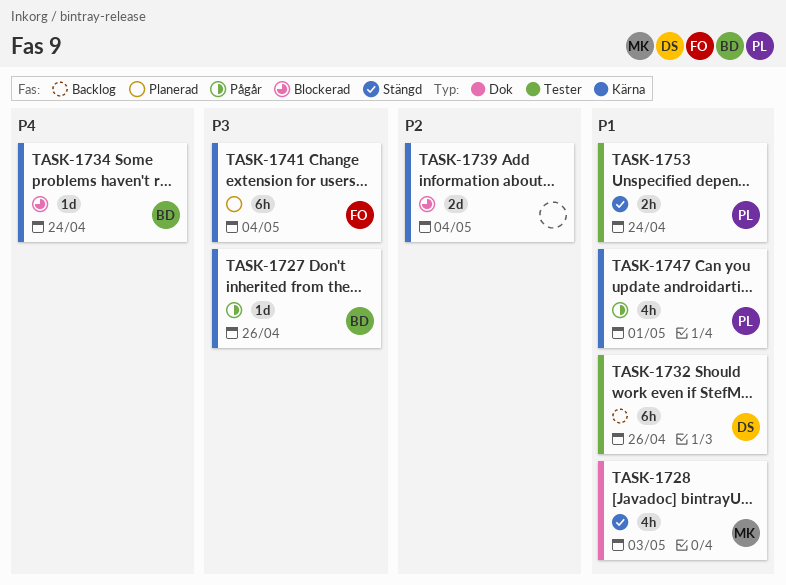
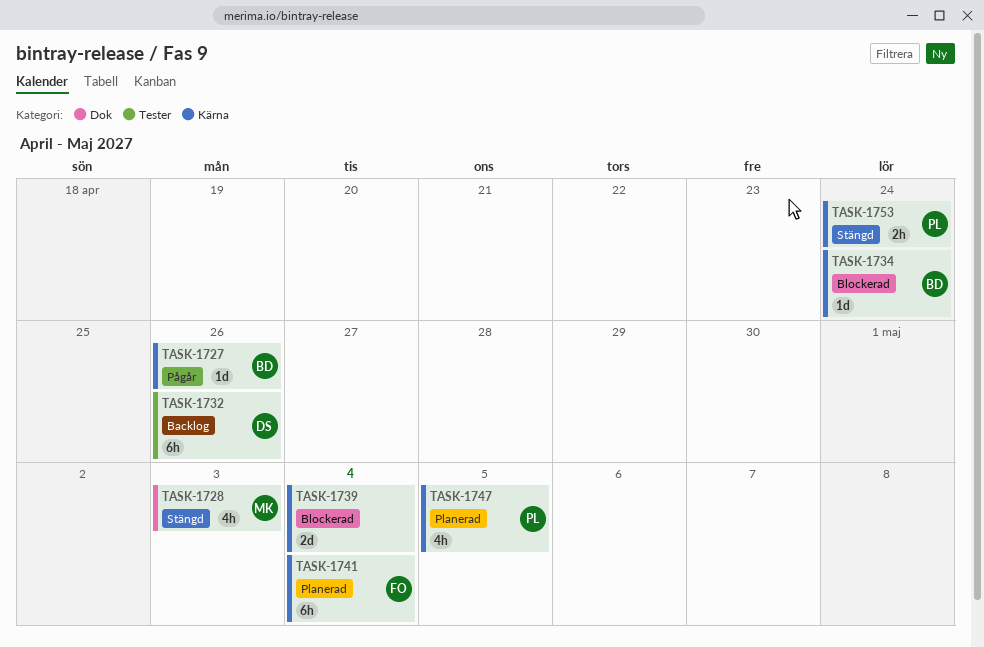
TASK-1747, status: Pågår -> Planerad
TASK-1747, due: May 1 -> May 5
TASK-1753, label: Tester -> Kärna

